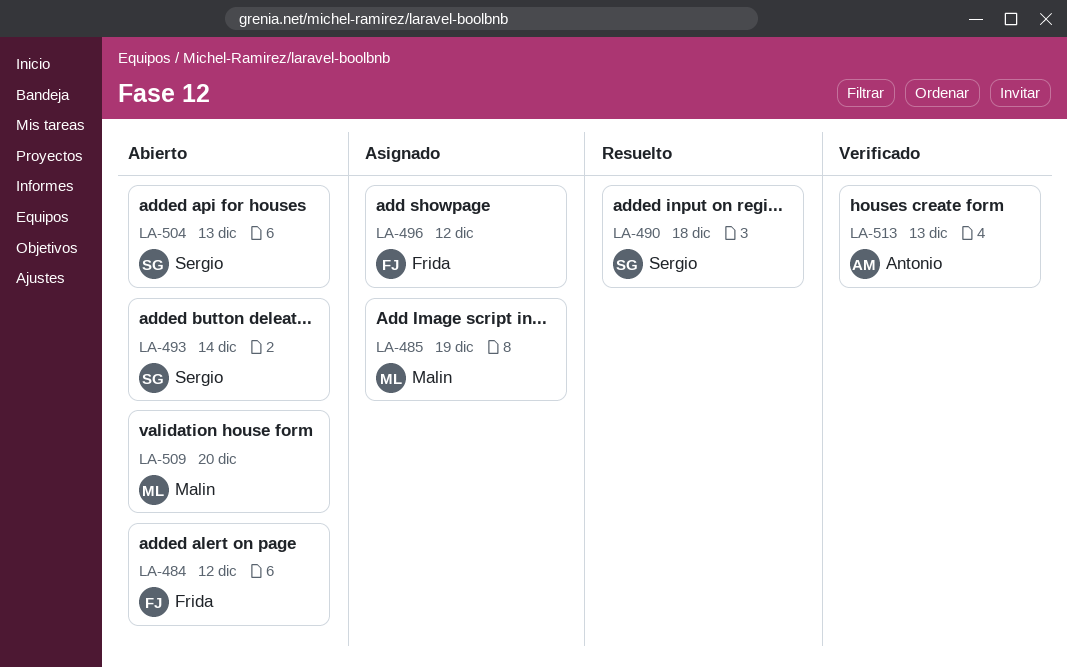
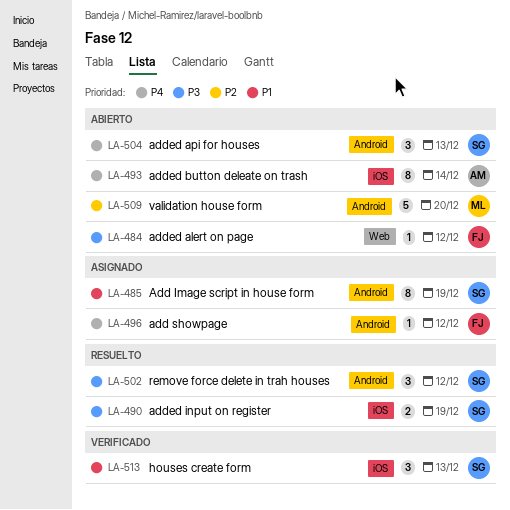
LA-485, owner: Malin -> Sergio
LA-490, due: Dec 18 -> Dec 19
LA-493, owner: Sergio -> Antonio
LA-502: none -> present
LA-513, owner: Antonio -> Sergio

